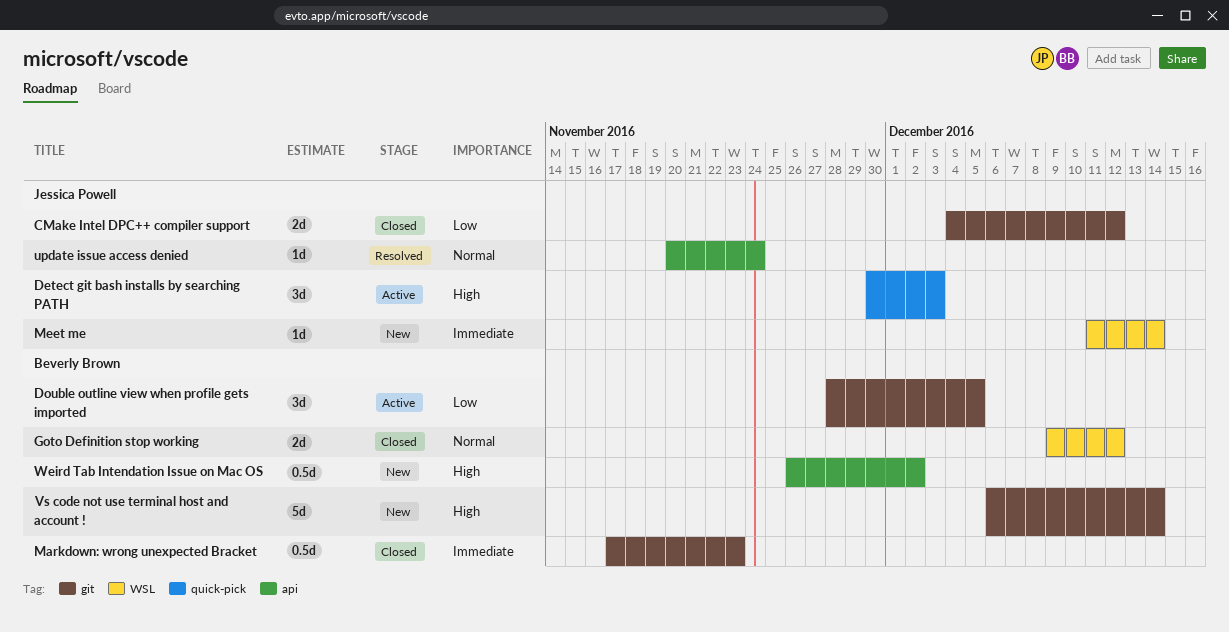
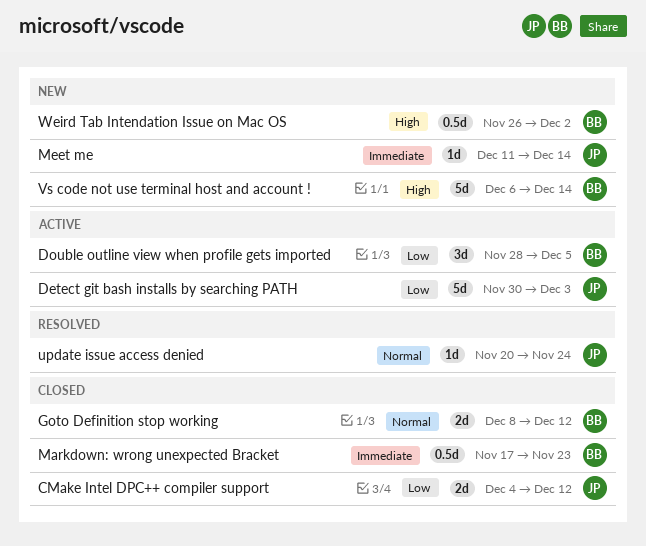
Detect git bash installs by searching PATH, priority: High -> Low
Detect git bash installs by searching PATH, estimate: 3d -> 5d
Goto Definition stop working, start: Dec 9 -> Dec 8

